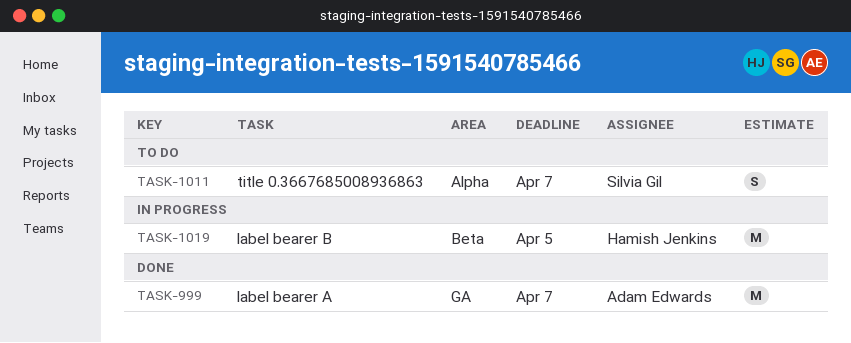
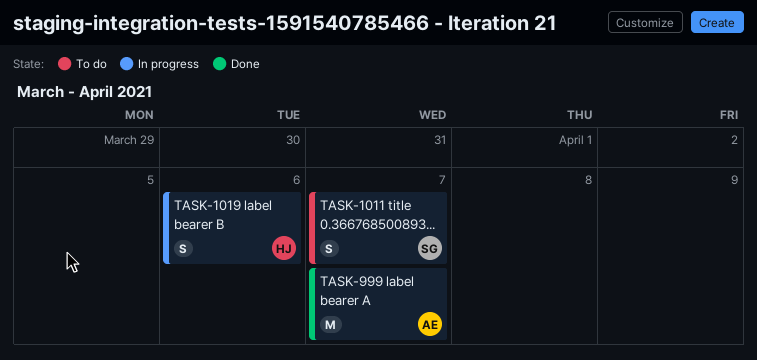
TASK-1019, estimate: M -> S
TASK-1019, due: Apr 5 -> Apr 6

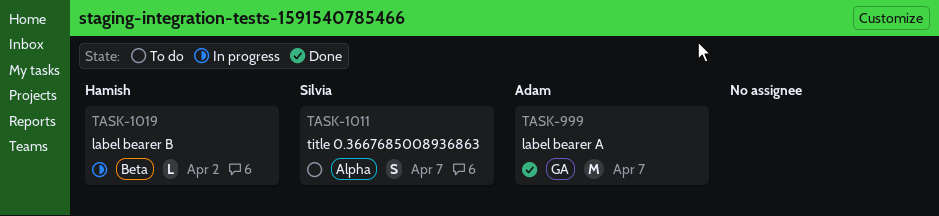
TASK-1019, estimate: S -> L
TASK-1019, due: Apr 6 -> Apr 2

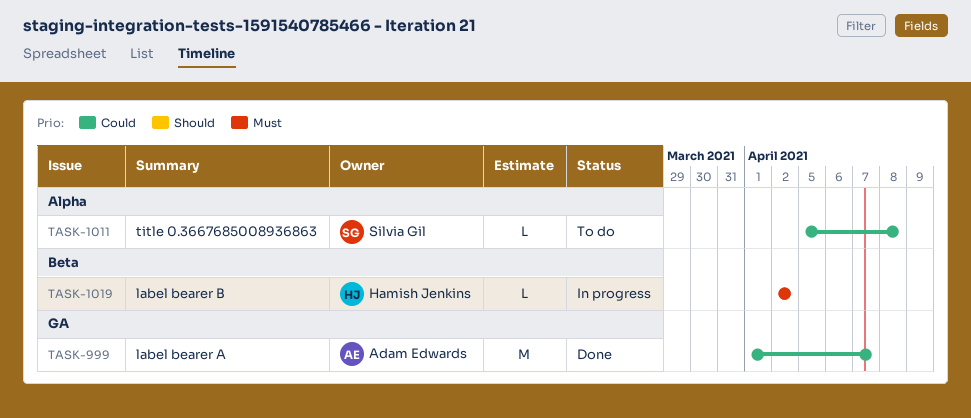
TASK-1011, estimate: S -> L
TASK-1011, due: Apr 7 -> Apr 8

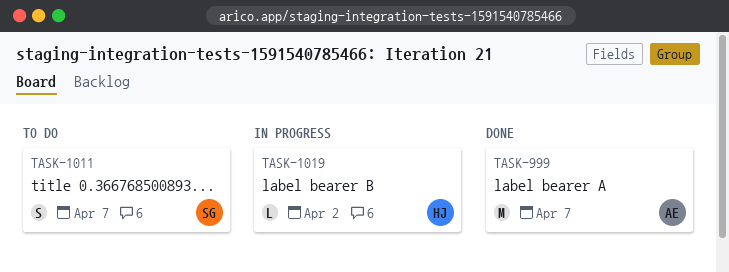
TASK-1011, estimate: L -> S
TASK-1011, due: Apr 8 -> Apr 7

